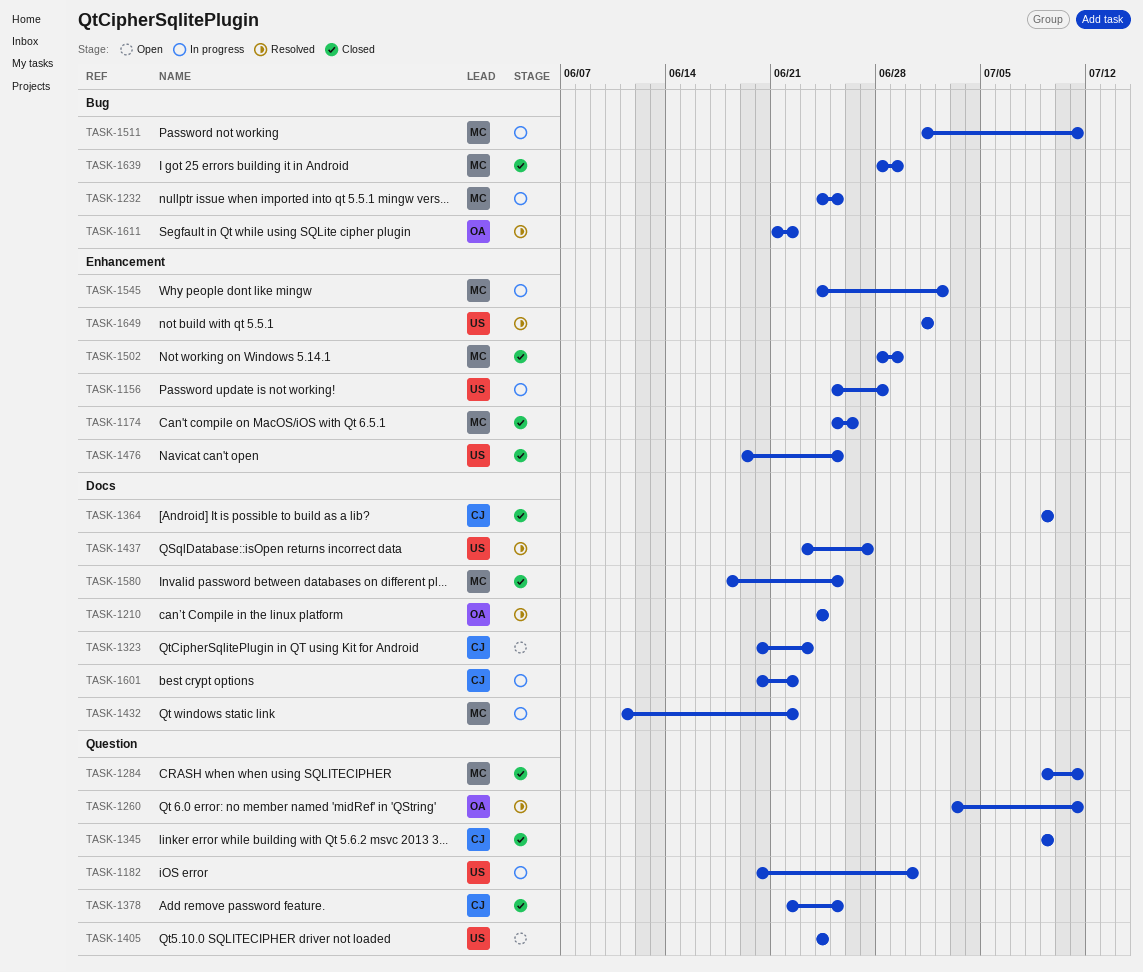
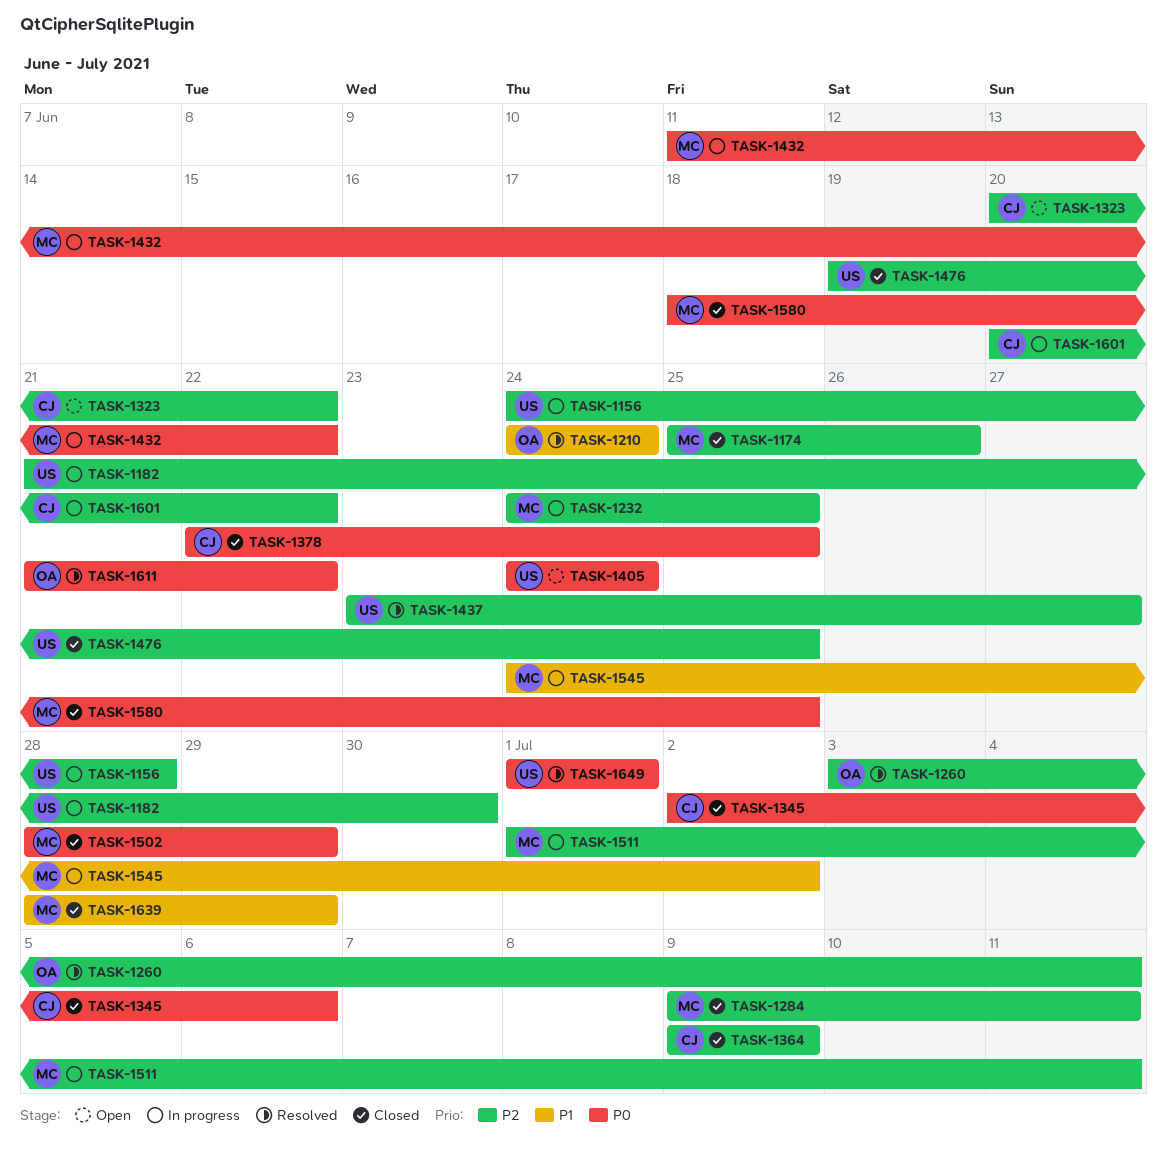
TASK-1156, start: Jun 25 -> Jun 24
TASK-1182, start: Jun 20 -> Jun 21
TASK-1323, due: Jun 23 -> Jun 22
TASK-1345, start: Jul 9 -> Jul 2
TASK-1345, due: Jul 9 -> Jul 6

